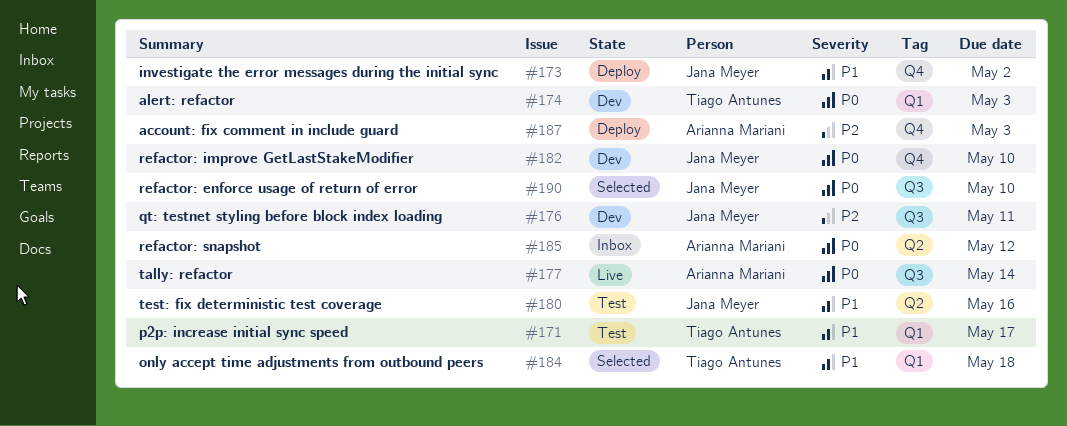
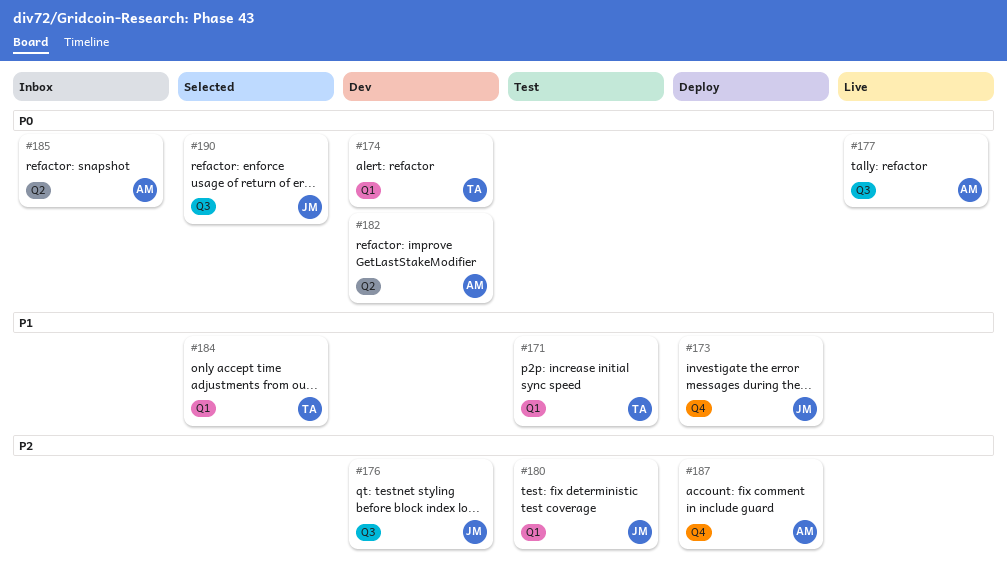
#180, priority: P1 -> P2
#180, label: Q2 -> Q1
#182, owner: Jana Meyer -> Arianna Mariani
#182, label: Q4 -> Q2

